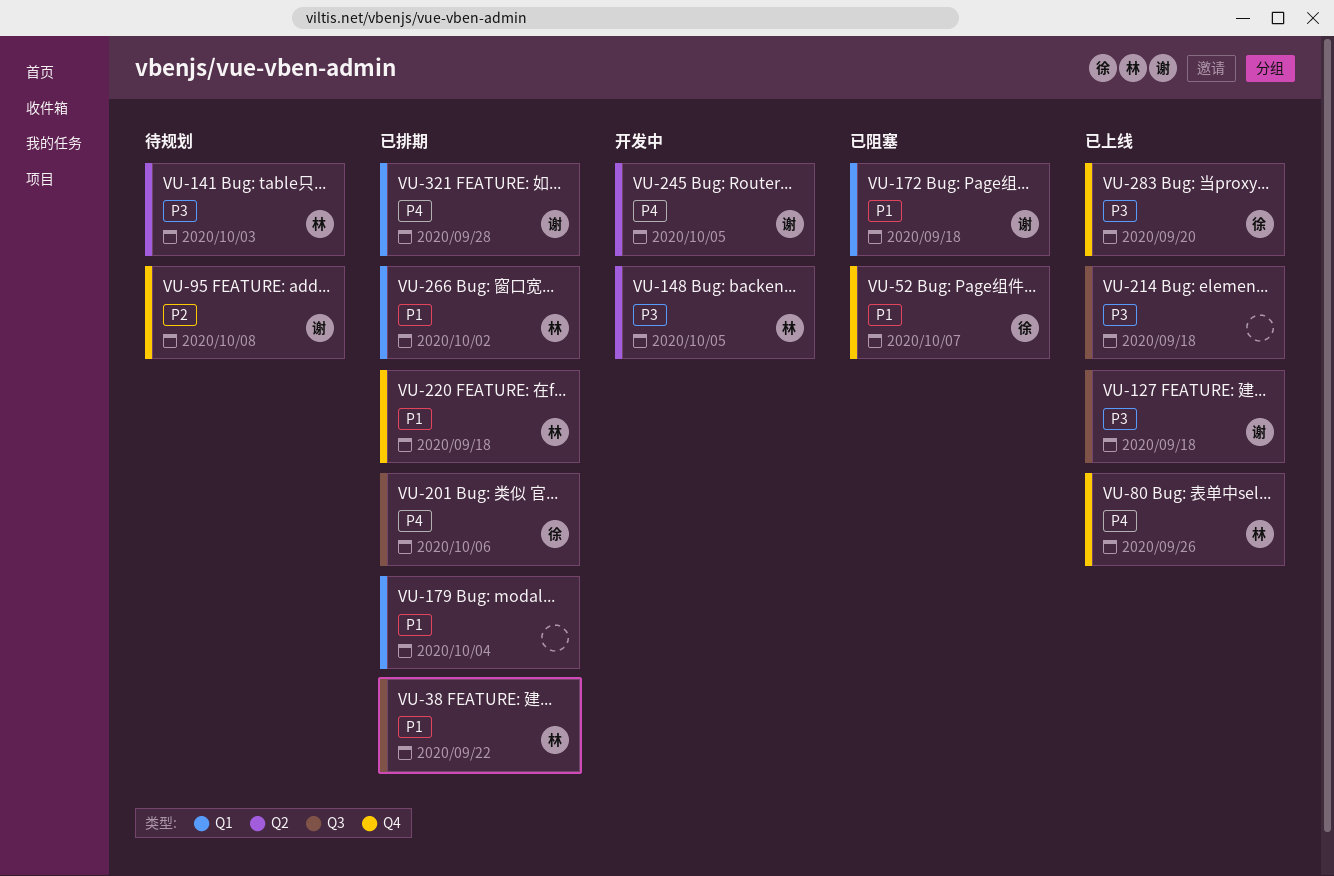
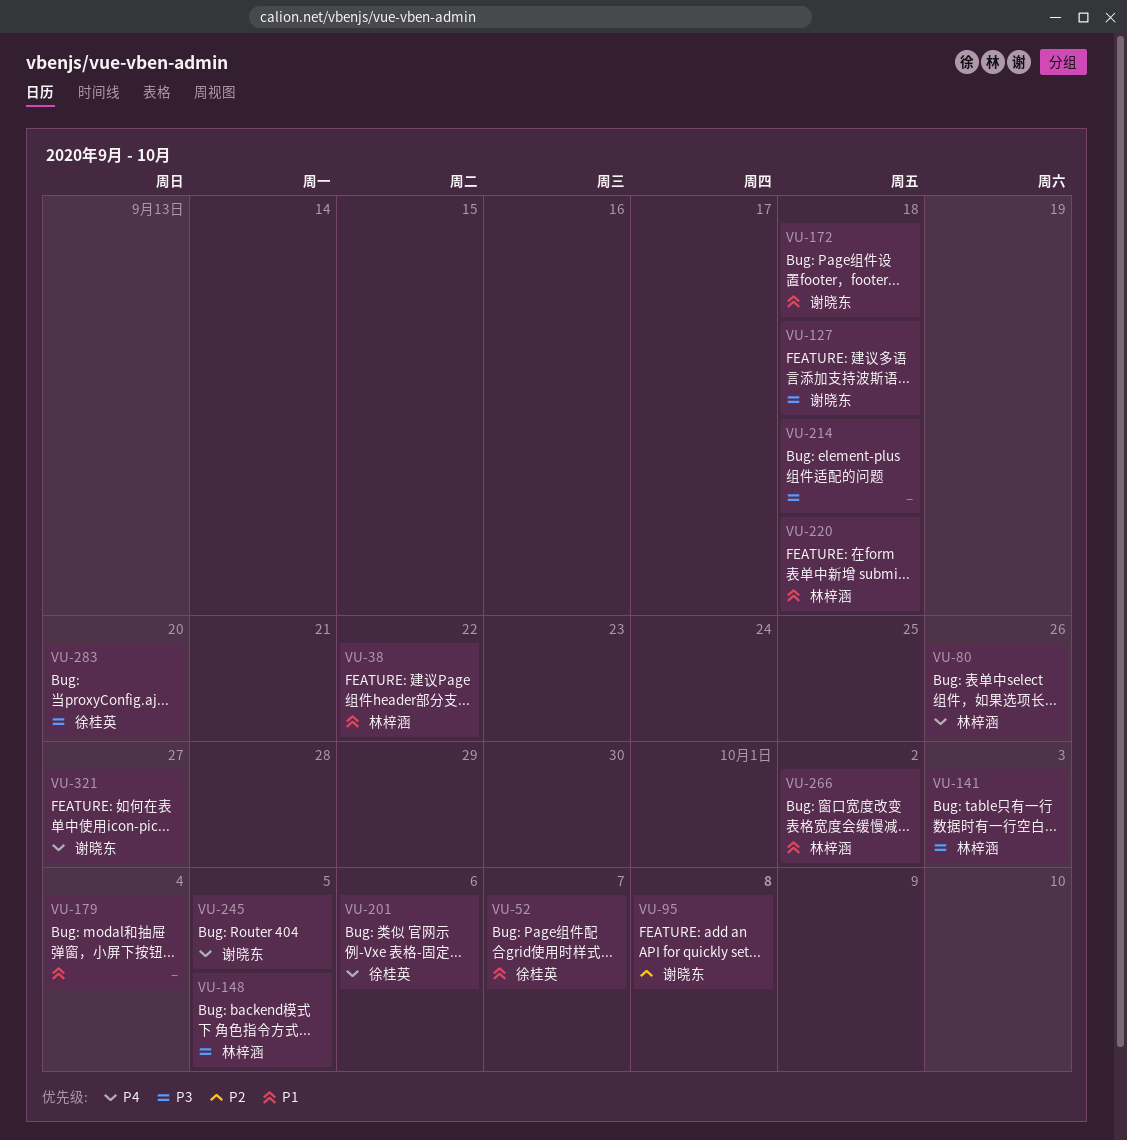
VU-321, due: Sep 28 -> Sep 27

